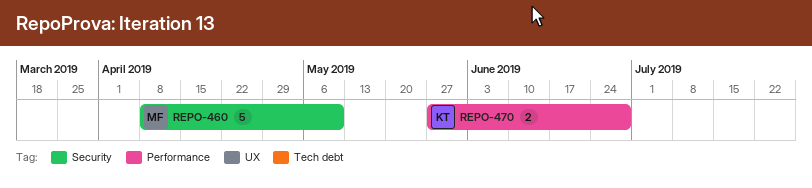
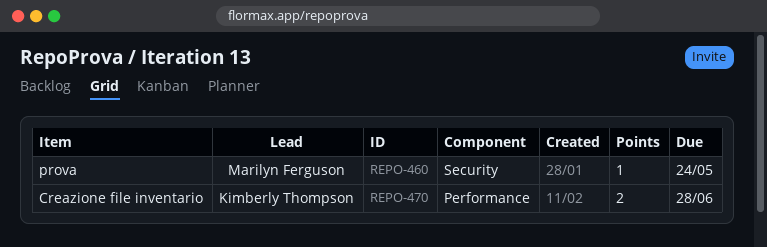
REPO-460, estimate: 5 -> 1
REPO-460, due: May 10 -> May 24

